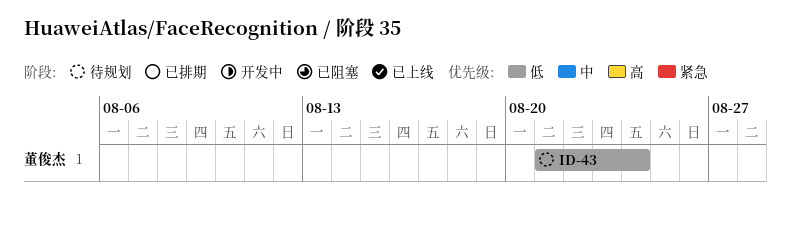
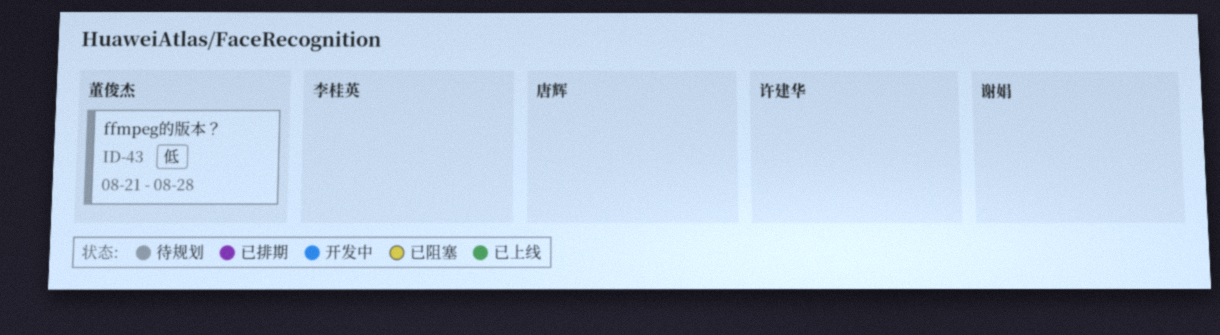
ID-43, due: Aug 24 -> Aug 28

